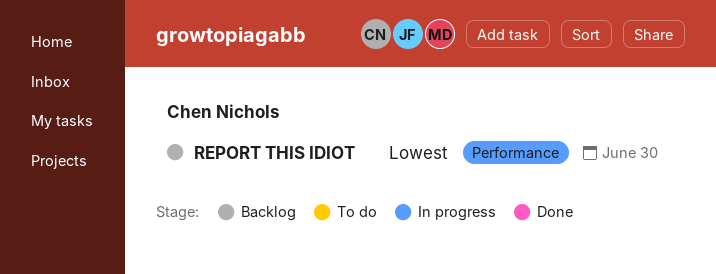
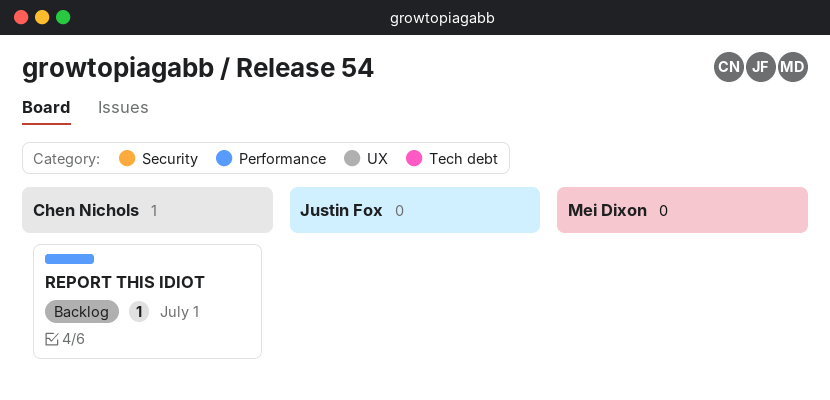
REPORT THIS IDIOT, due: Jun 30 -> Jul 1

